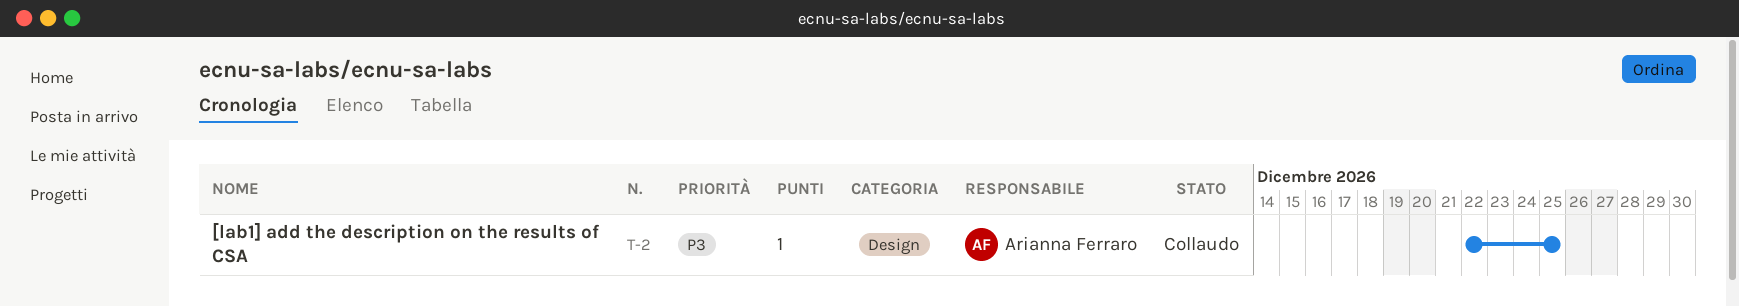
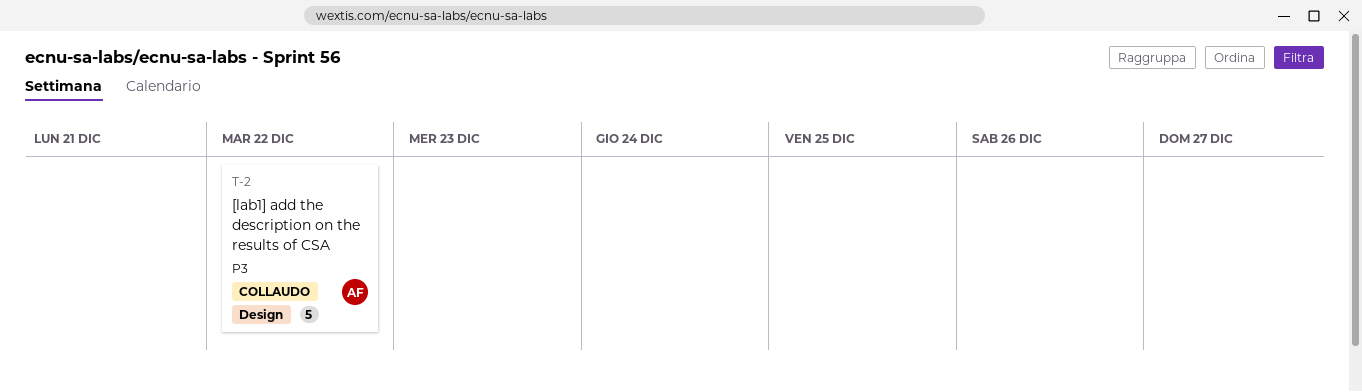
T-2, estimate: 1 -> 5
T-2, due: Dec 25 -> Dec 22

